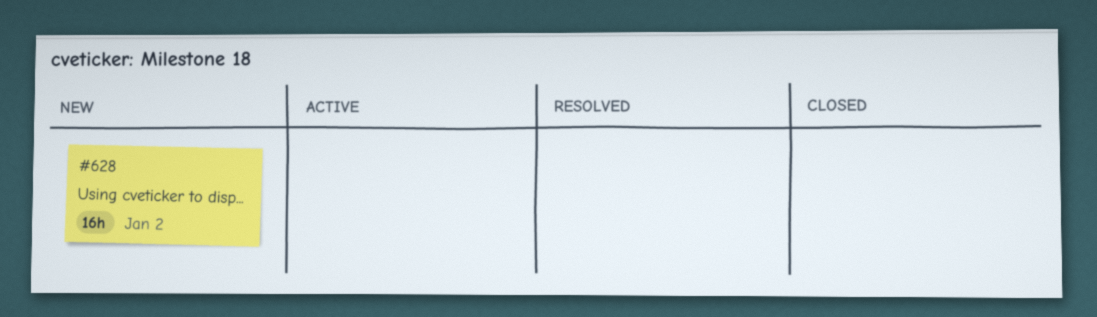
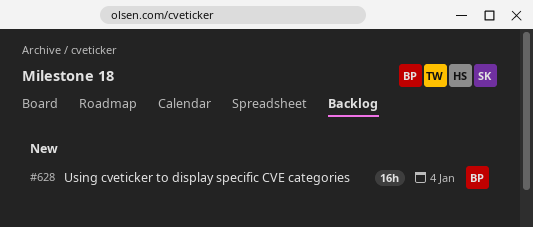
#628, due: Jan 2 -> Jan 4

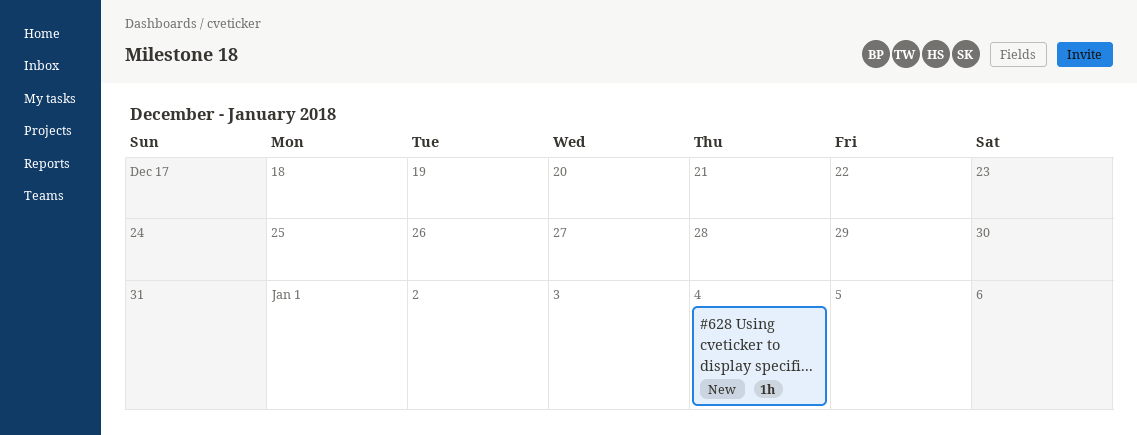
#628, estimate: 16h -> 1h

